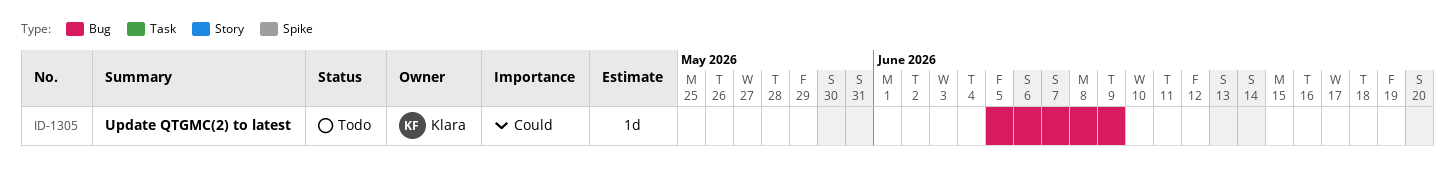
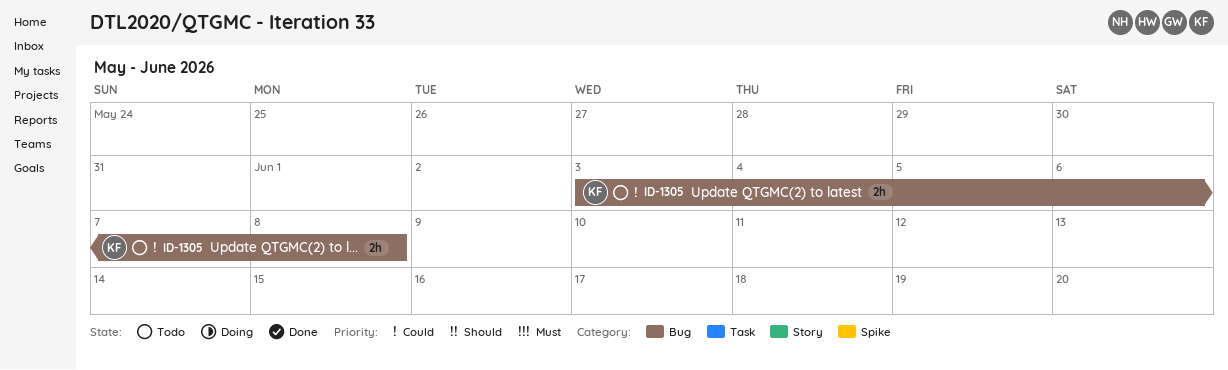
ID-1305, estimate: 1d -> 2h
ID-1305, start: Jun 5 -> Jun 3
ID-1305, due: Jun 9 -> Jun 8

